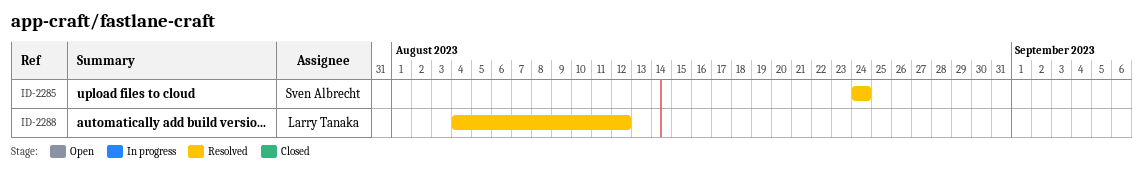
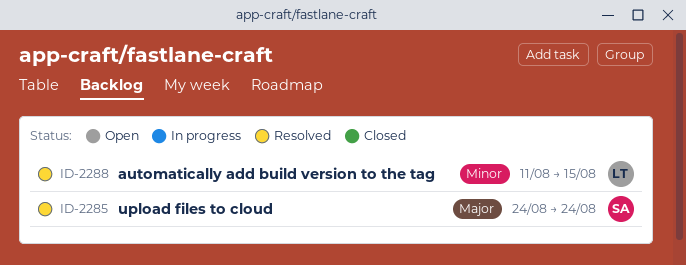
ID-2288, start: Aug 4 -> Aug 11
ID-2288, due: Aug 12 -> Aug 15

